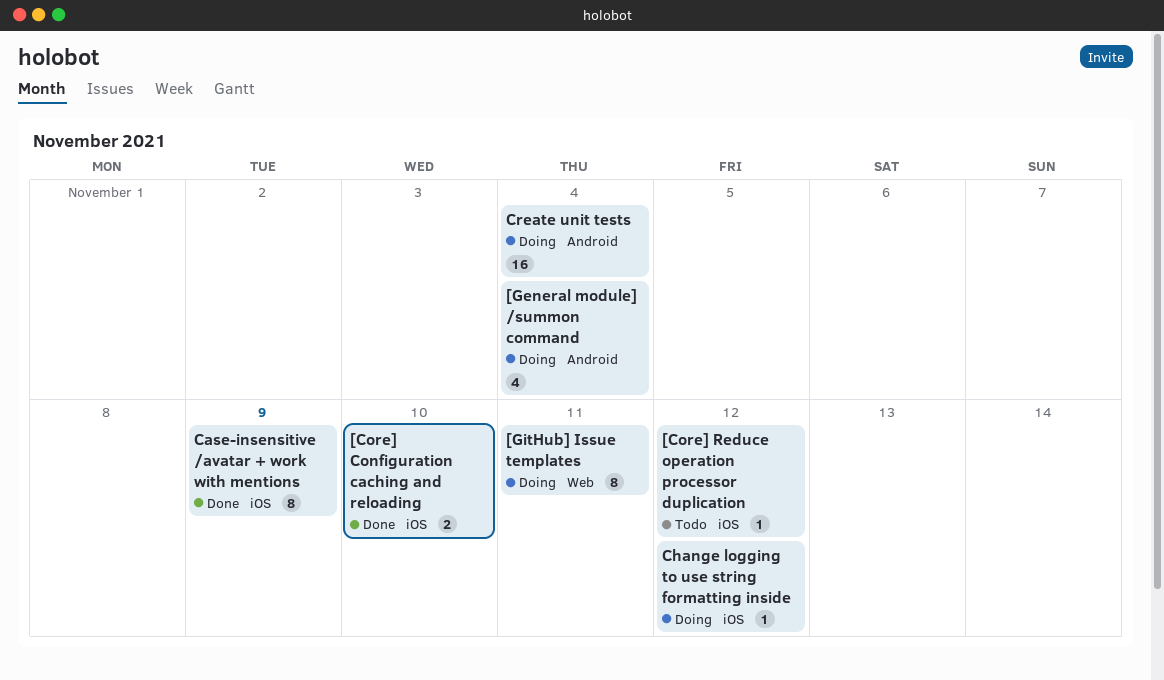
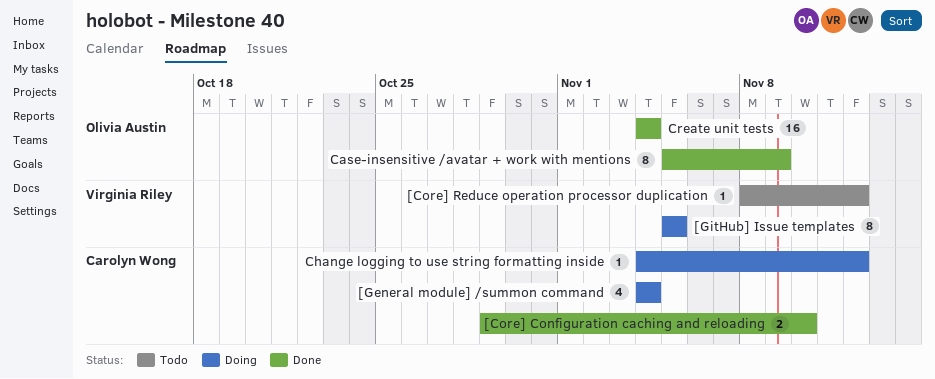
[GitHub] Issue templates, due: Nov 11 -> Nov 5
Create unit tests, status: Doing -> Done

